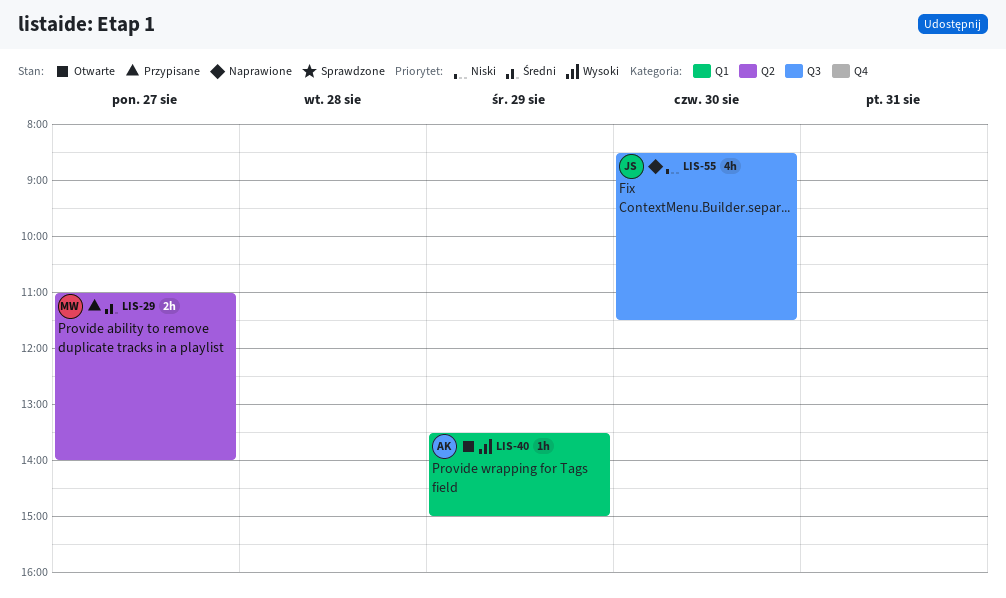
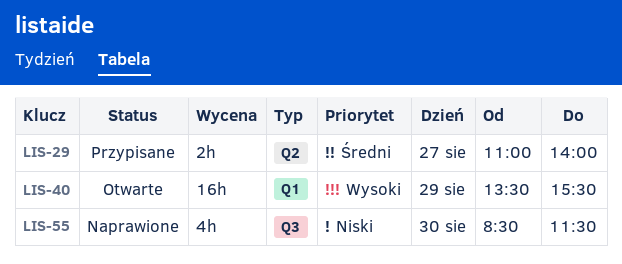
LIS-40, estimate: 1h -> 16h
LIS-40, ends: 15:00 -> 15:30

